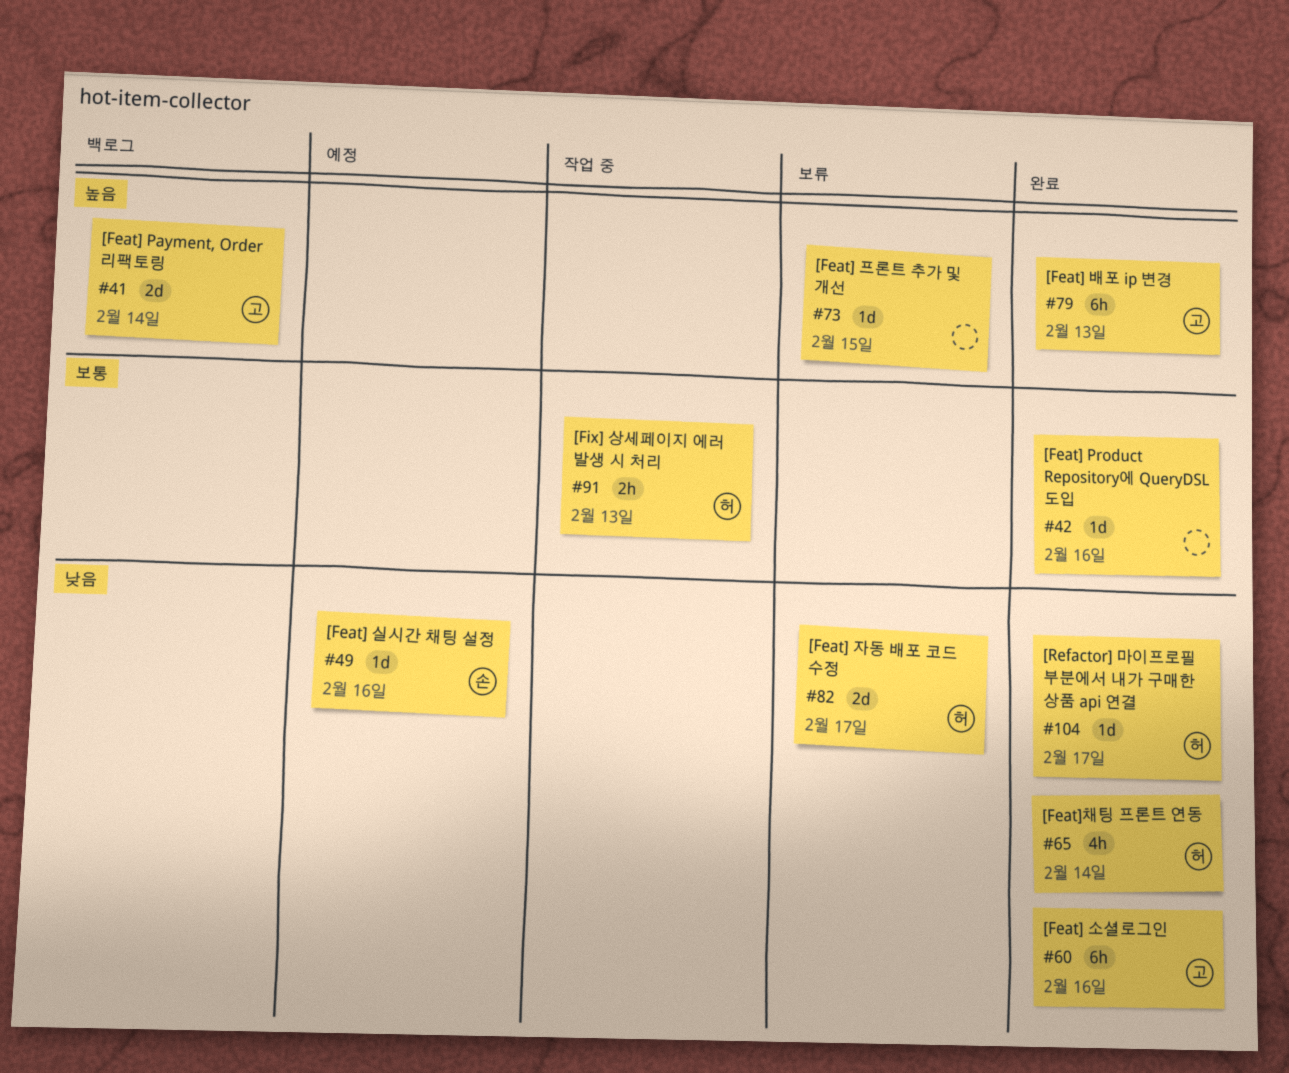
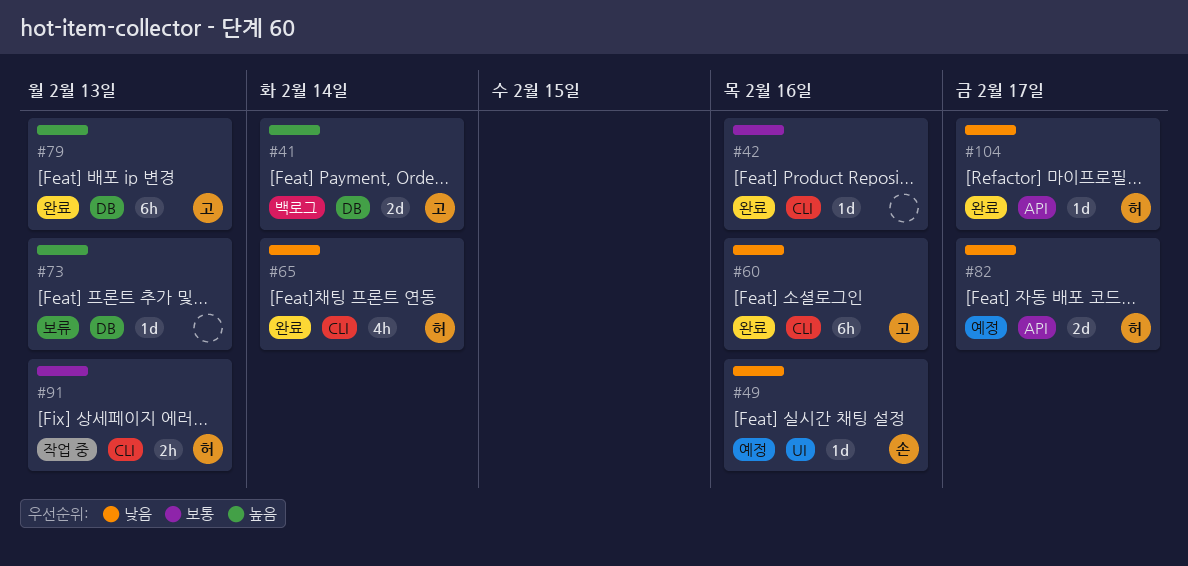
#73, due: Feb 15 -> Feb 13
#82, status: 보류 -> 예정

